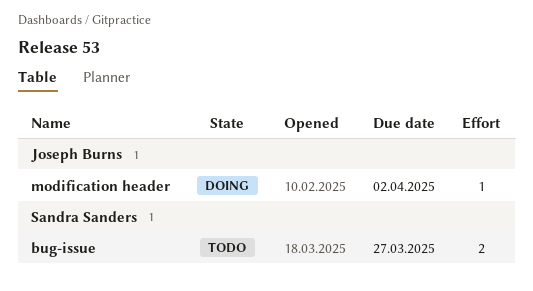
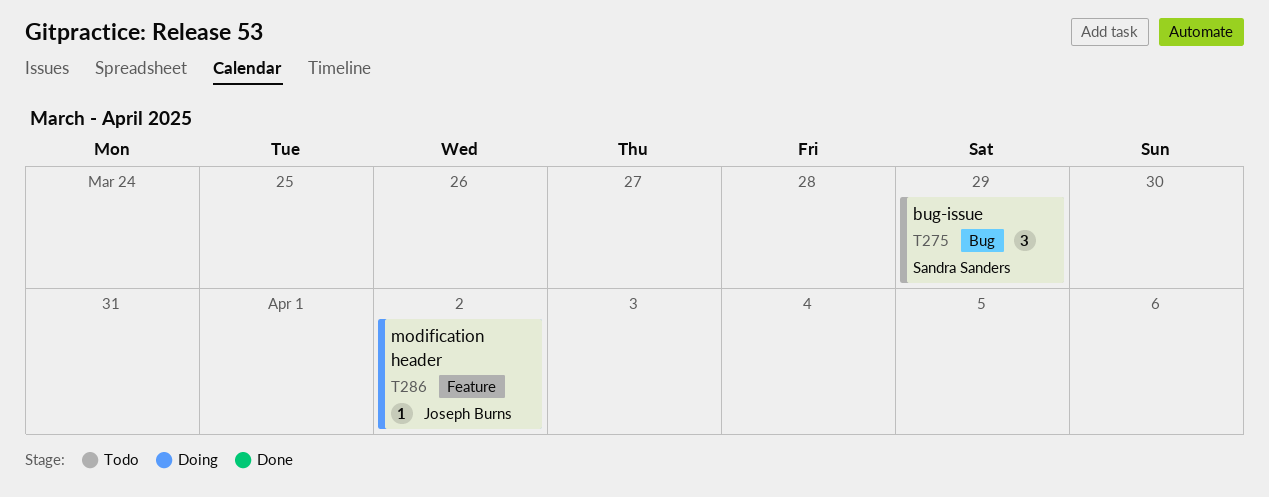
bug-issue, estimate: 2 -> 3
bug-issue, due: Mar 27 -> Mar 29

